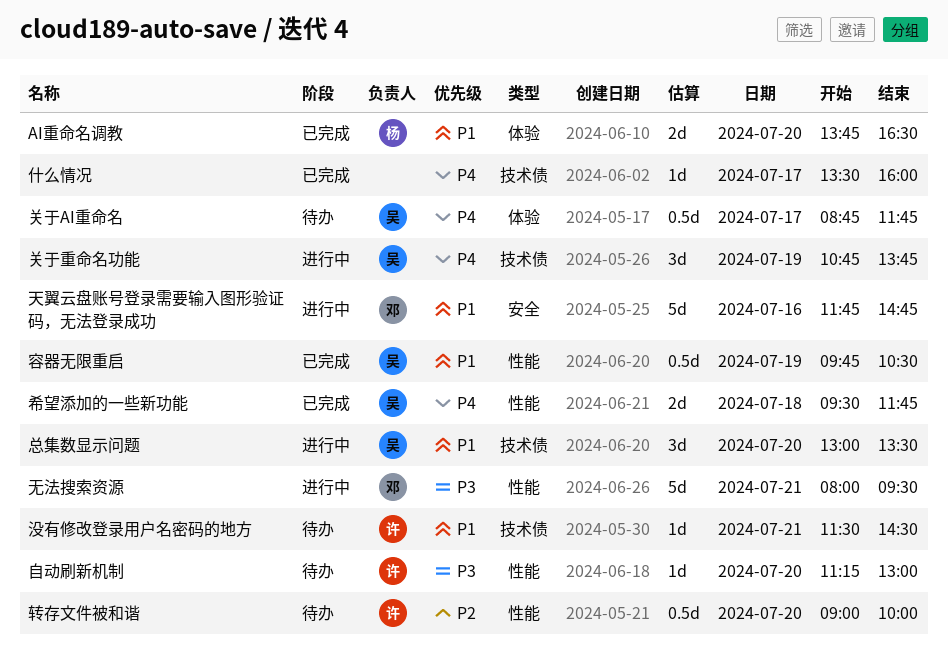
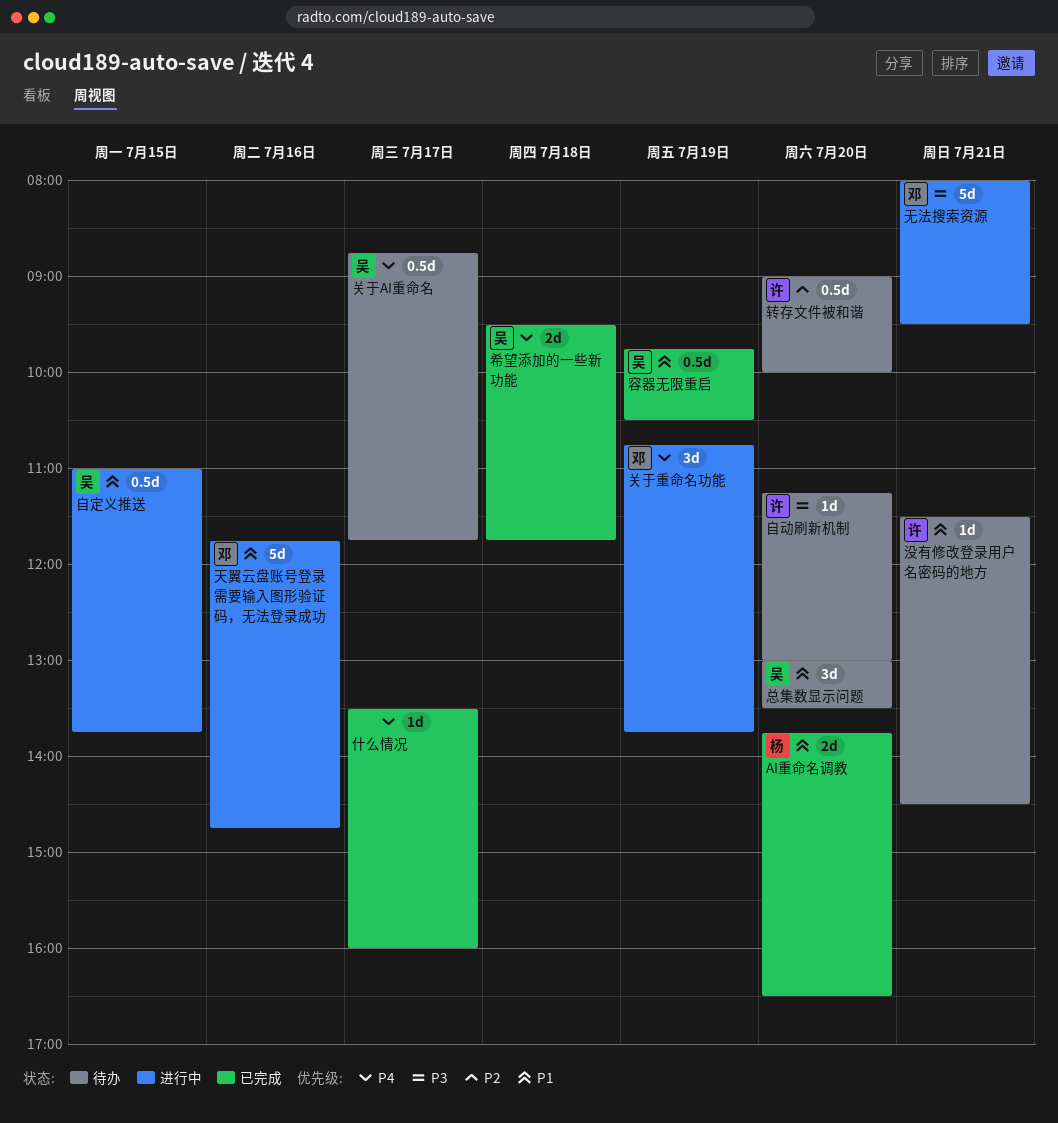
关于重命名功能, owner: 吴 -> 邓
总集数显示问题, status: 进行中 -> 待办
自定义推送: none -> present

